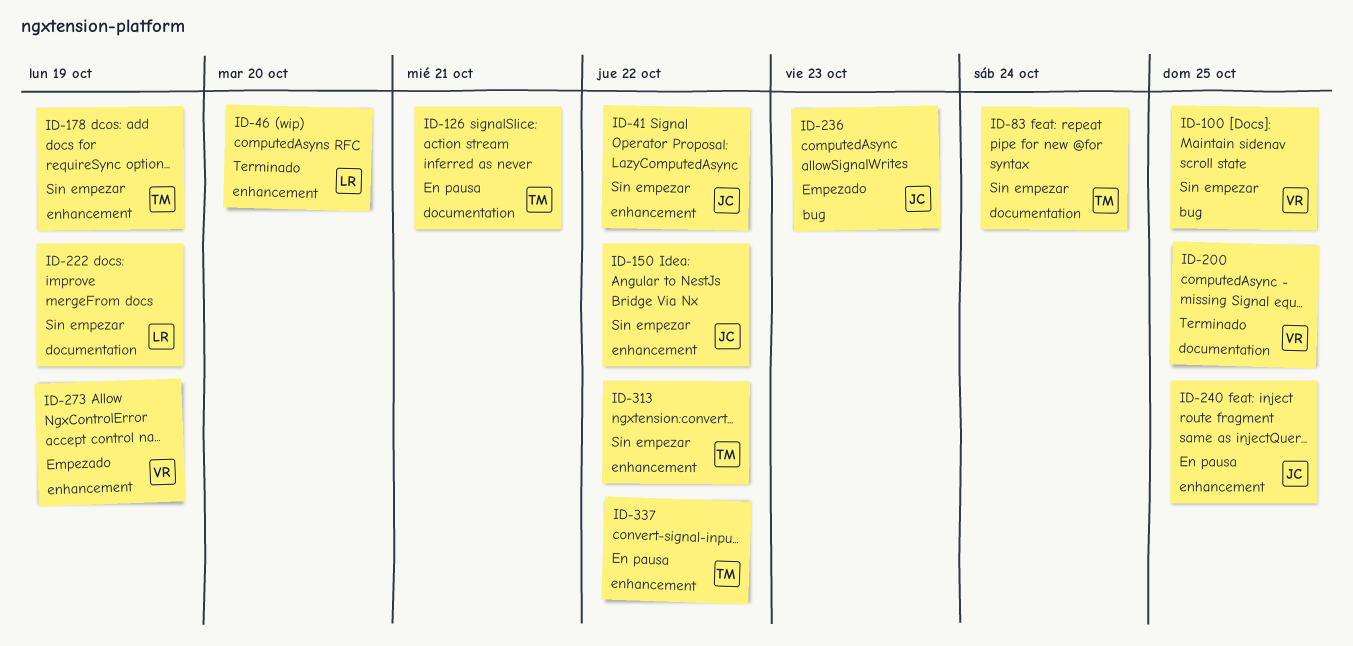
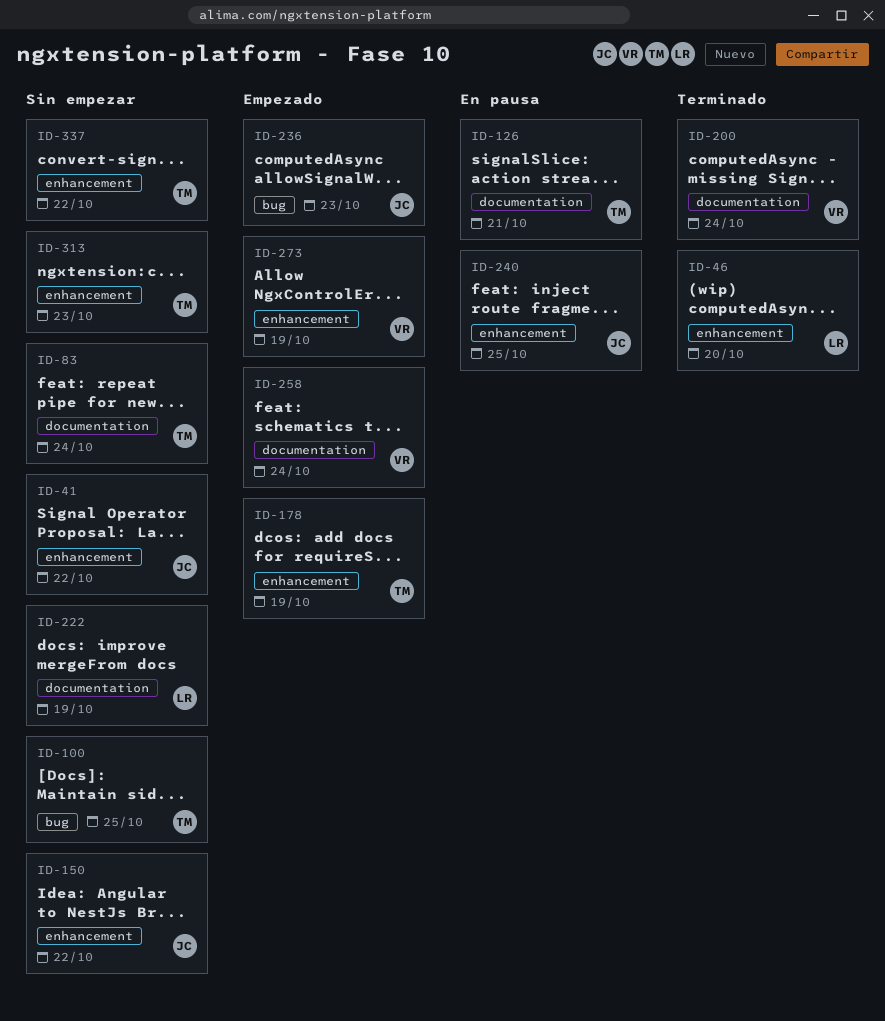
ID-100, owner: VR -> TM
ID-178, status: Sin empezar -> Empezado
ID-200, due: Oct 25 -> Oct 24
ID-258: none -> present
ID-313, due: Oct 22 -> Oct 23
ID-337, status: En pausa -> Sin empezar

